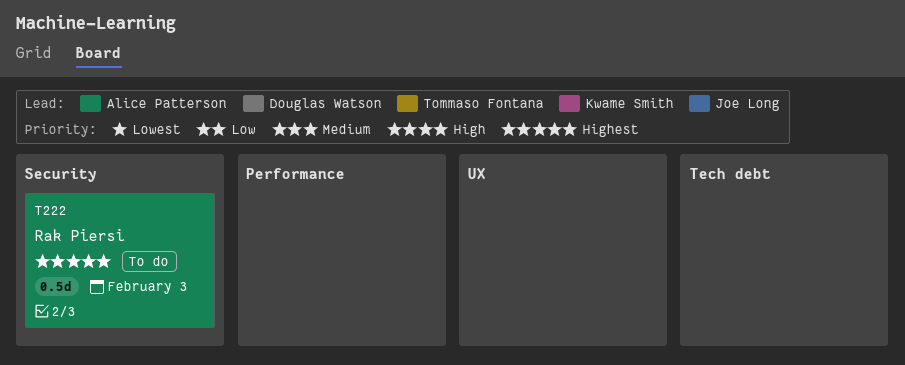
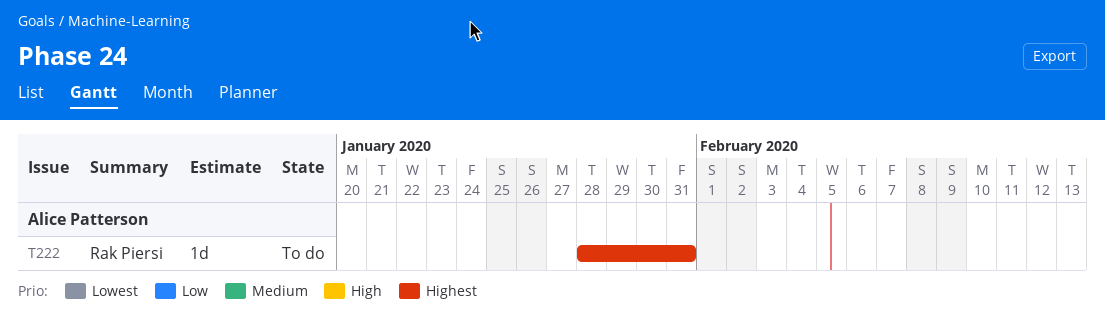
T222, estimate: 0.5d -> 1d
T222, due: Feb 3 -> Jan 31

